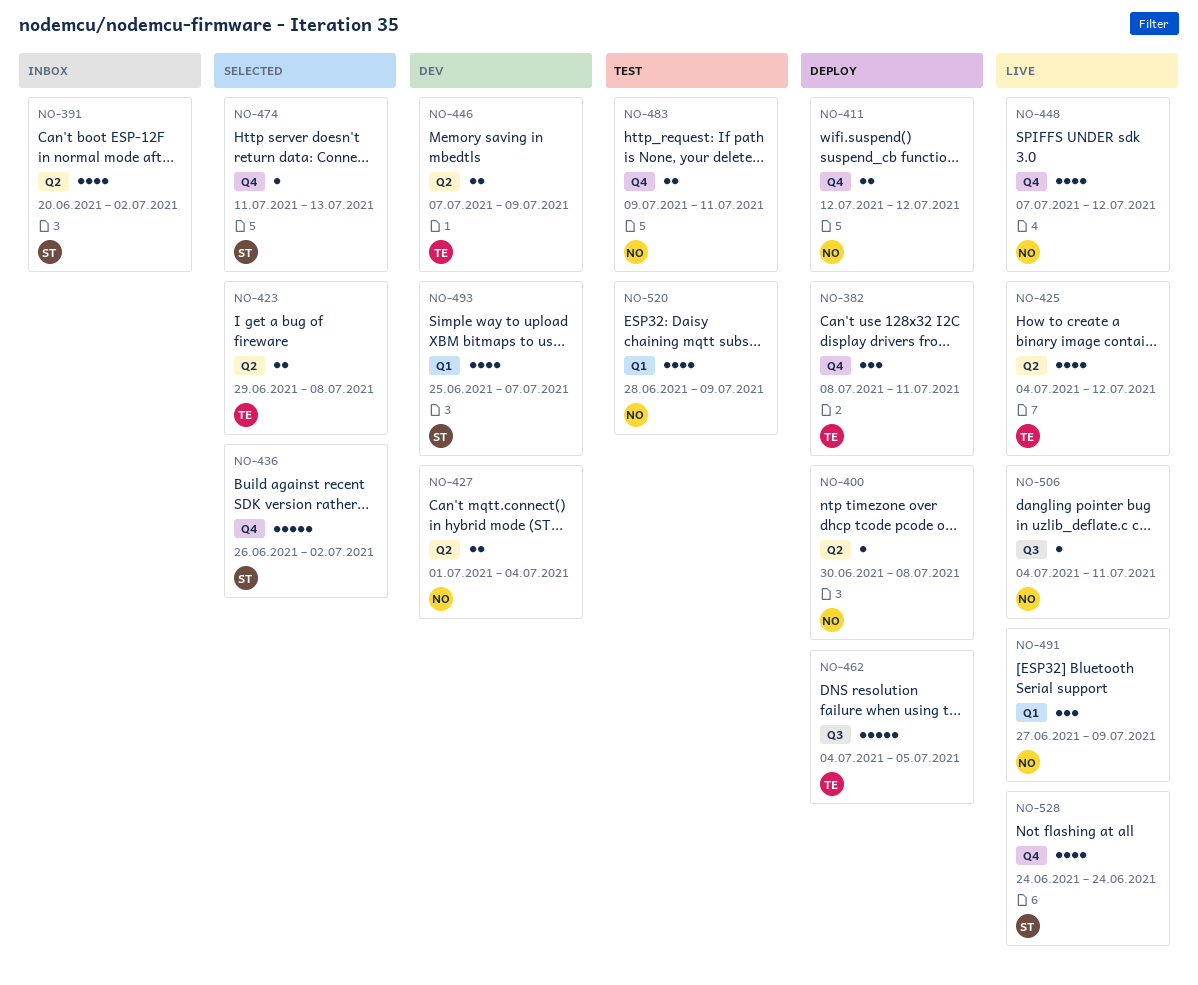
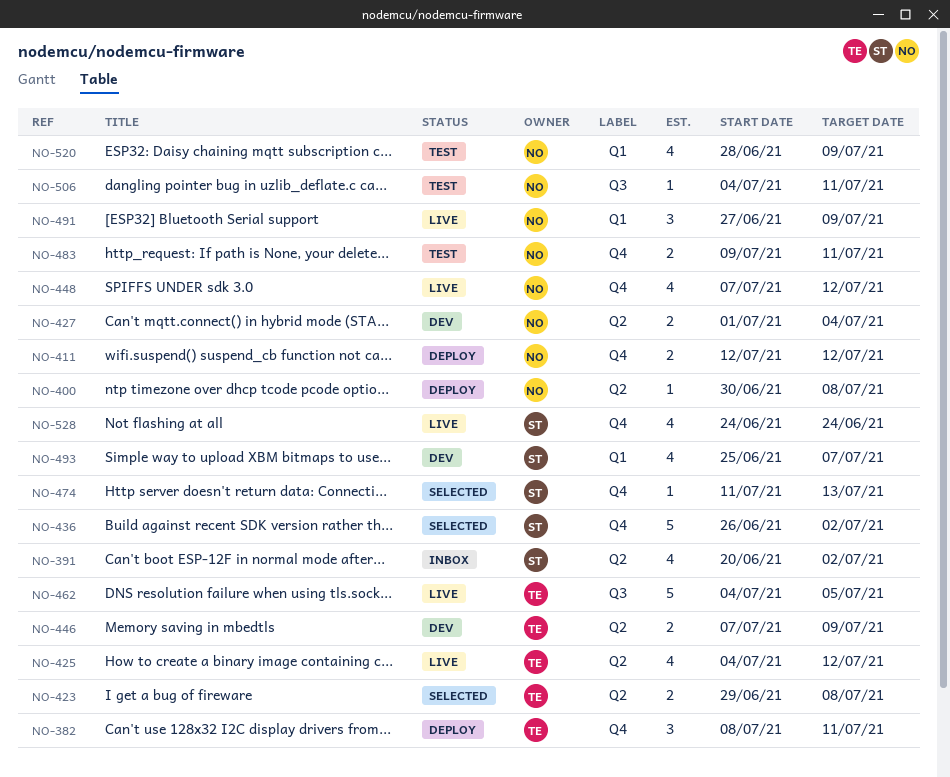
NO-462, status: Deploy -> Live
NO-506, status: Live -> Test

